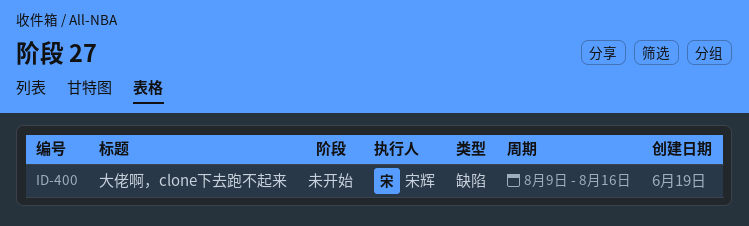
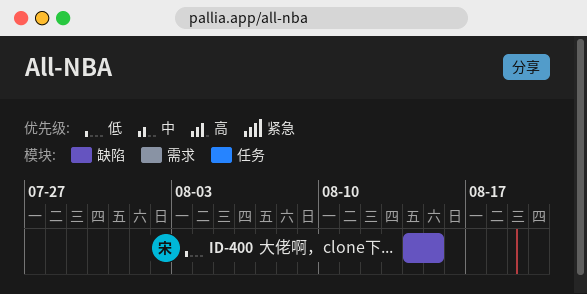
ID-400, start: Aug 9 -> Aug 14
ID-400, due: Aug 16 -> Aug 15

